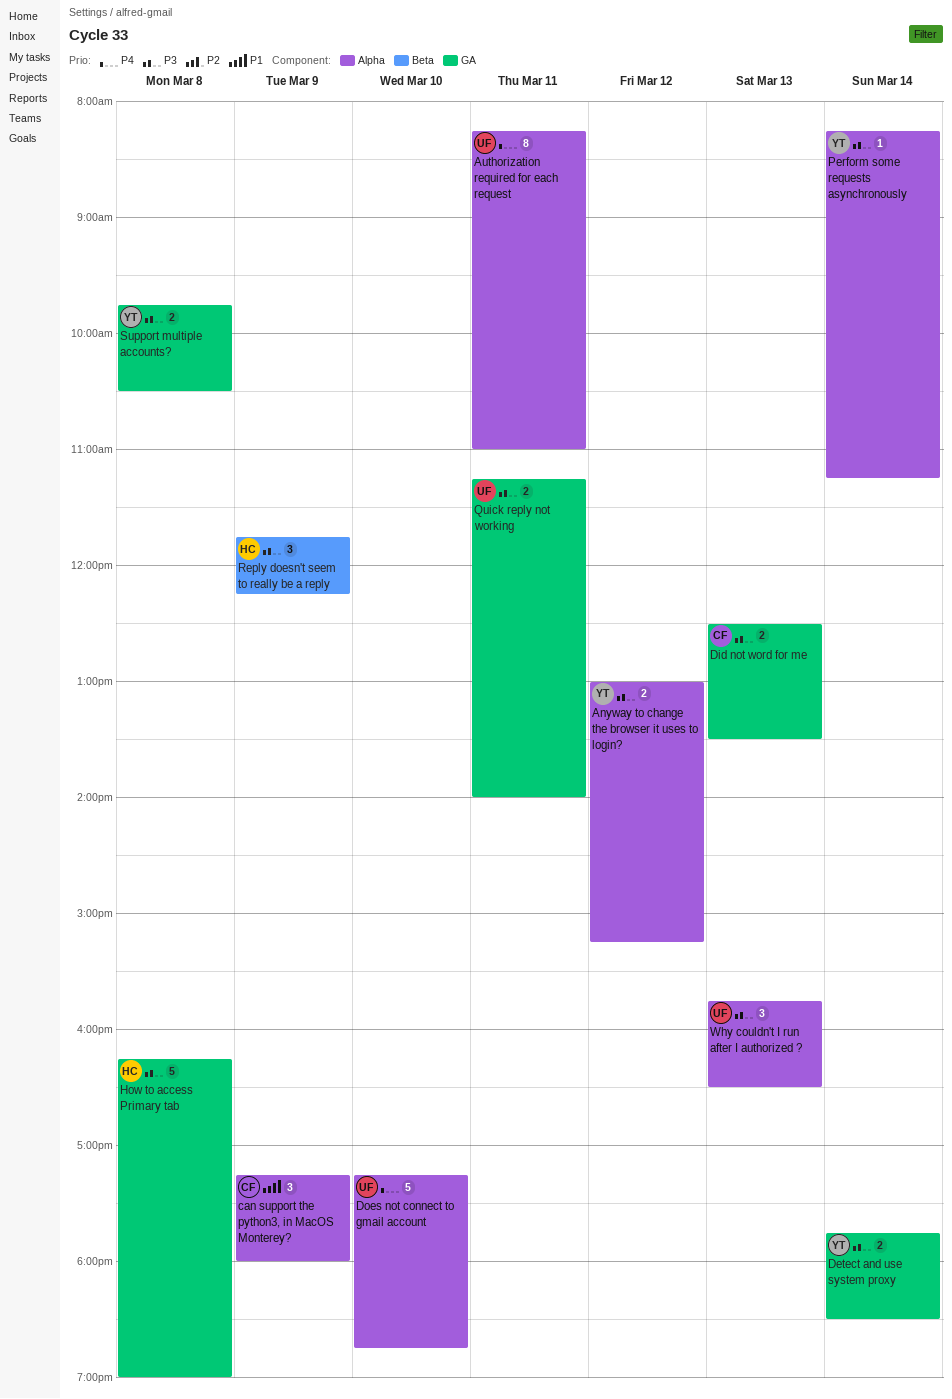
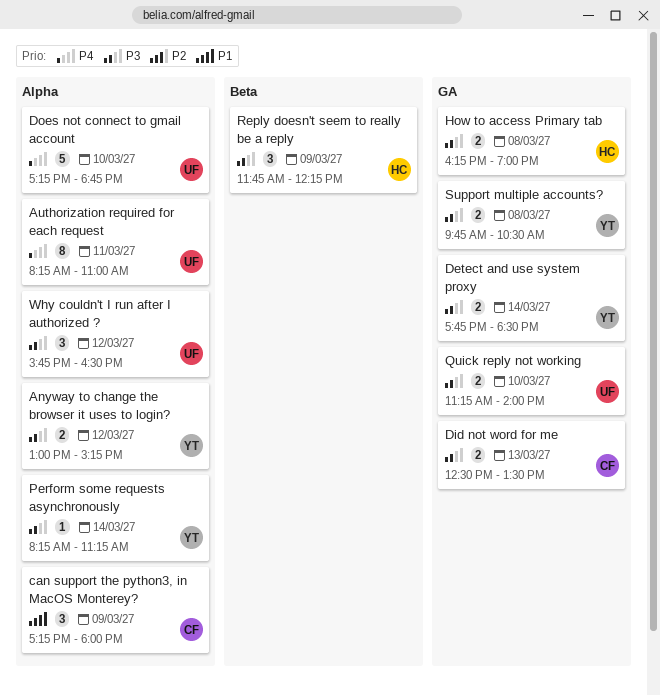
How to access Primary tab, estimate: 5 -> 2
Quick reply not working, day: Mar 11 -> Mar 10
Why couldn't I run after I authorized ?, day: Mar 13 -> Mar 12

